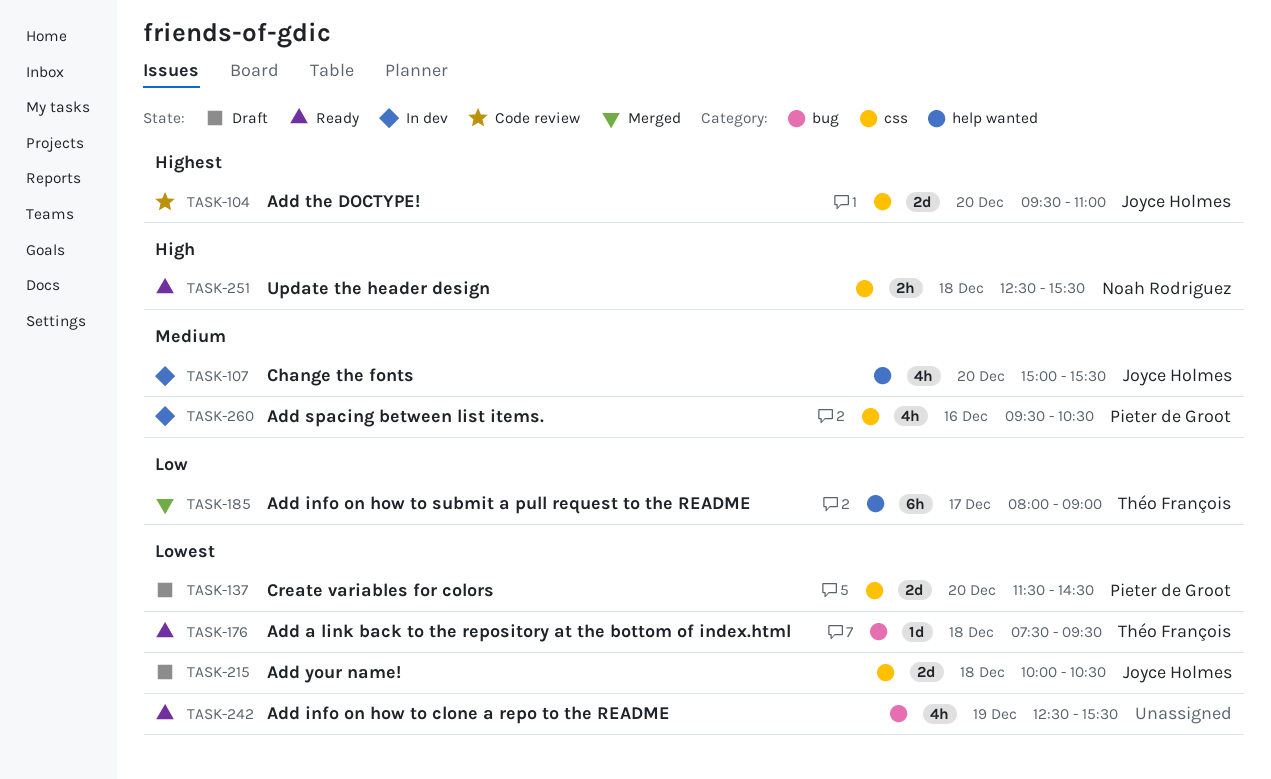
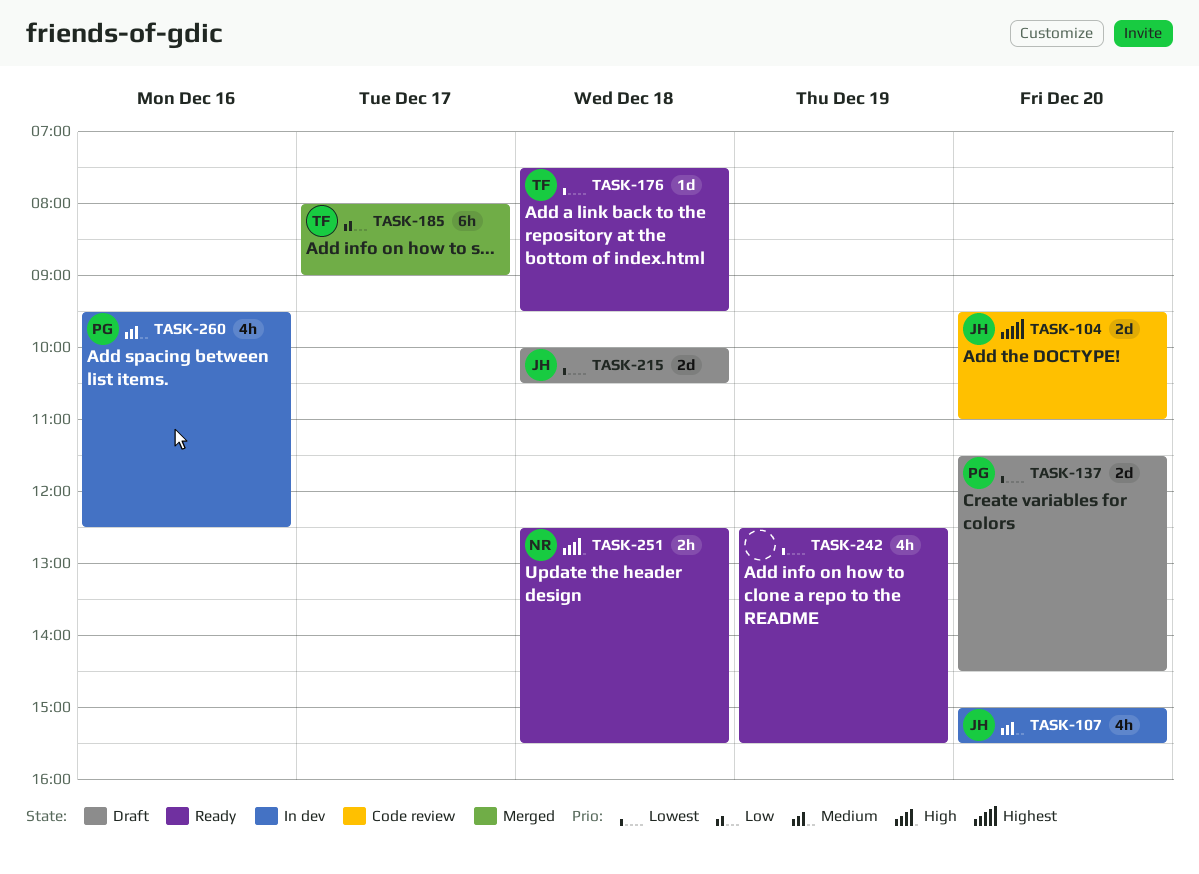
TASK-260, ends: 10:30 -> 12:30

